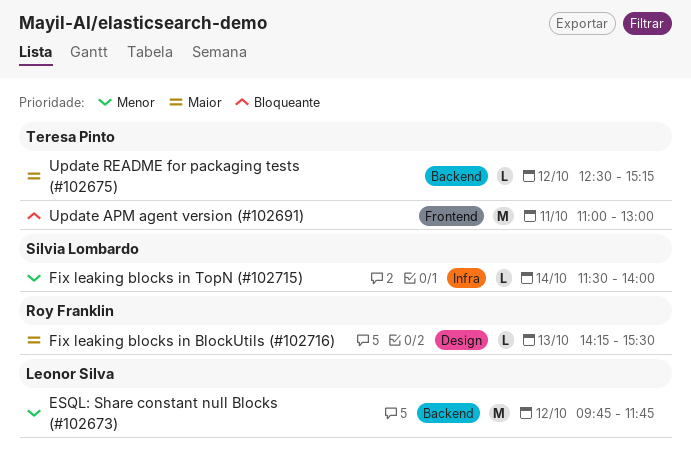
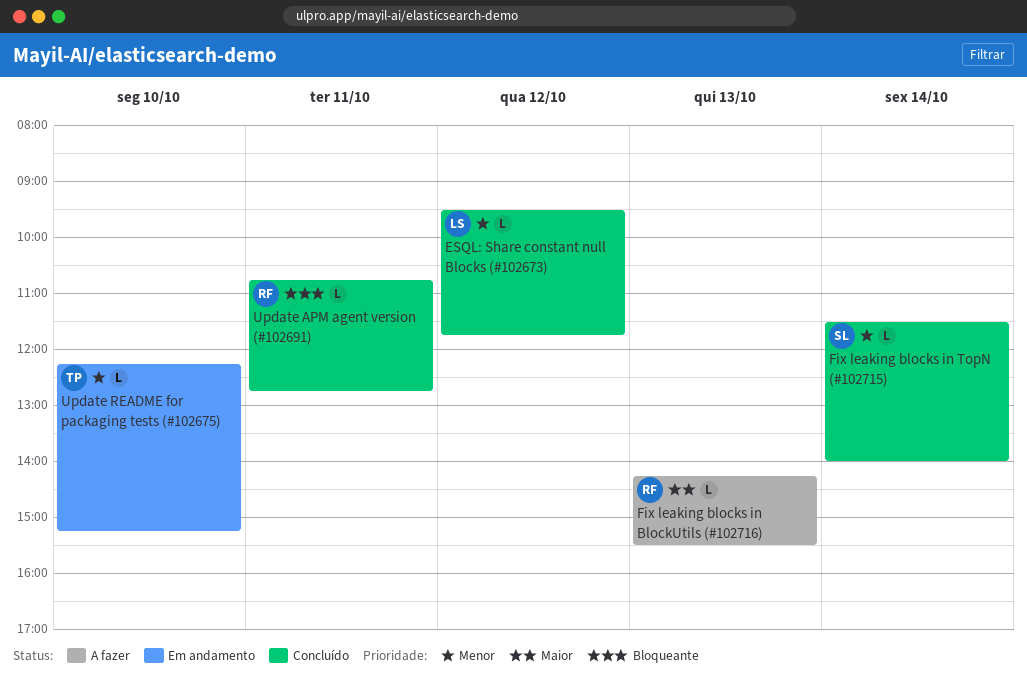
ESQL: Share constant null Blocks (#102673), estimate: M -> L
ESQL: Share constant null Blocks (#102673), begins: 09:45 -> 09:30
Update APM agent version (#102691), owner: Teresa Pinto -> Roy Franklin
Update APM agent version (#102691), estimate: M -> L
Update APM agent version (#102691), begins: 11:00 -> 10:45
Update APM agent version (#102691), ends: 13:00 -> 12:45
Update README for packaging tests (#102675), priority: Maior -> Menor
Update README for packaging tests (#102675), day: Oct 12 -> Oct 10
Update README for packaging tests (#102675), begins: 12:30 -> 12:15

